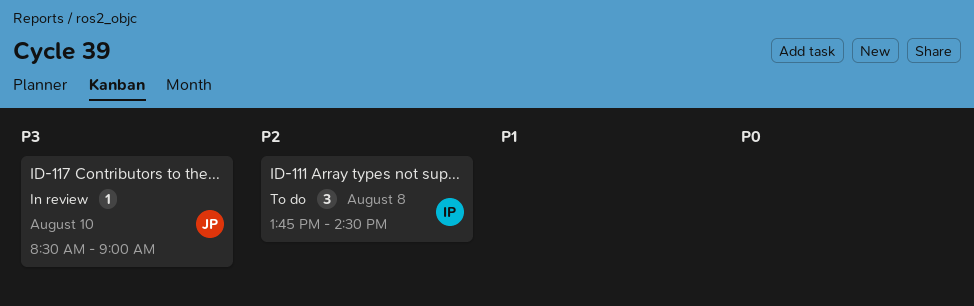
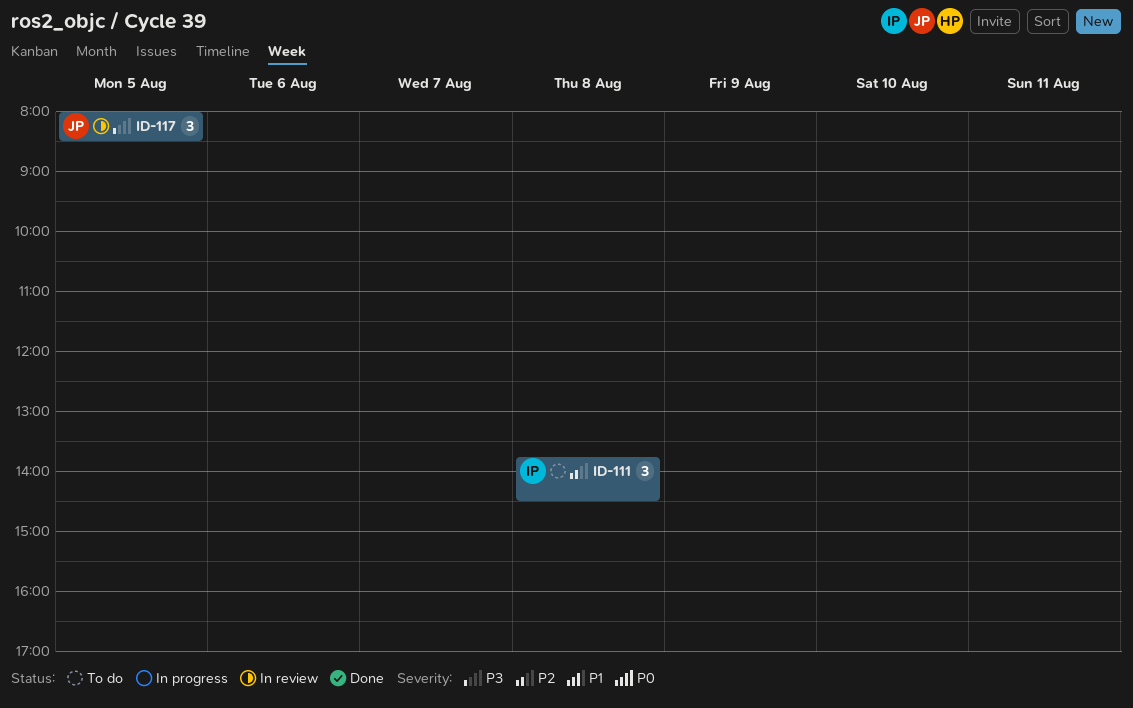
ID-117, estimate: 1 -> 3
ID-117, day: Aug 10 -> Aug 5
ID-117, begins: 08:30 -> 08:00
ID-117, ends: 09:00 -> 08:30

